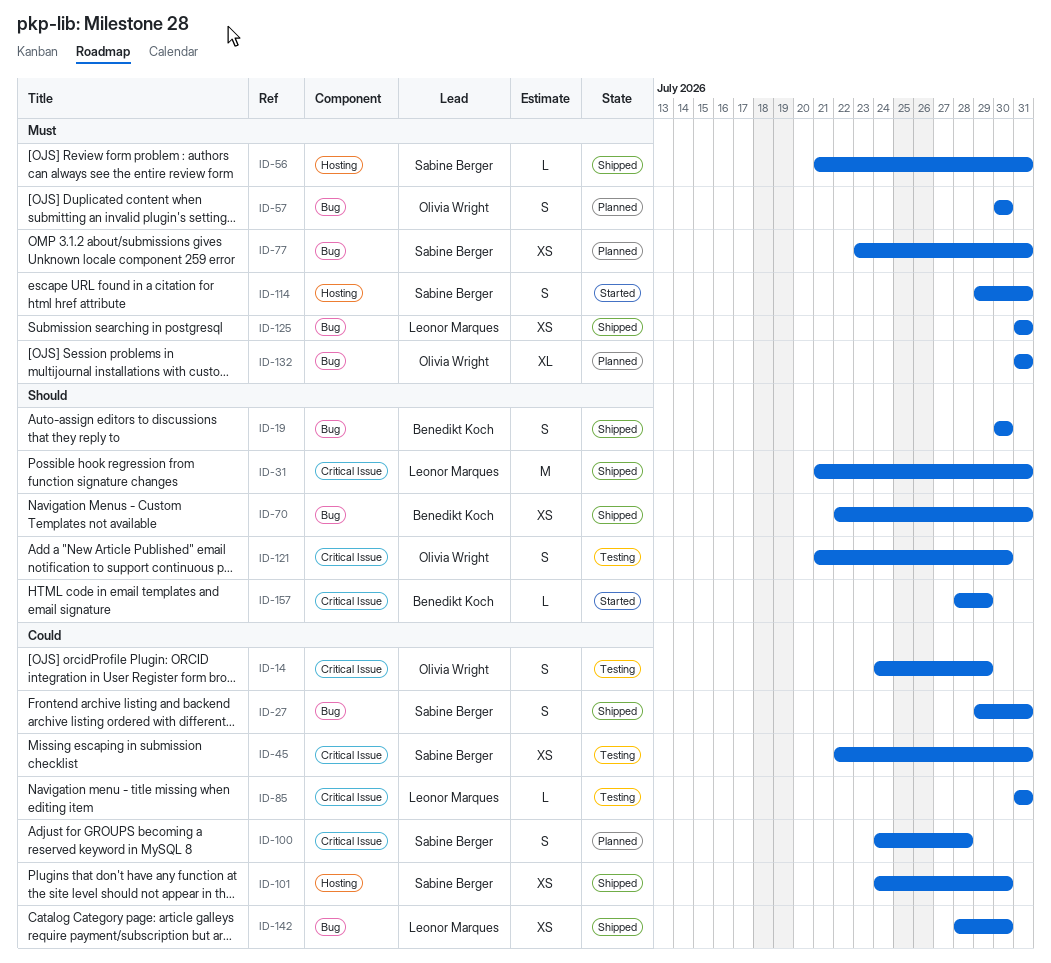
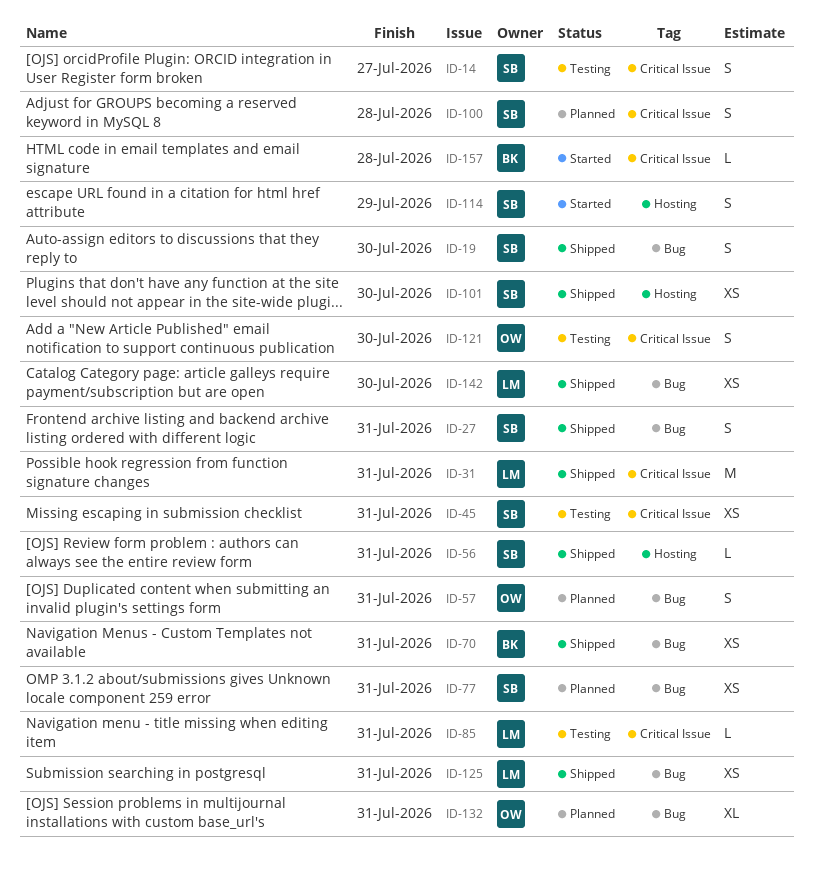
ID-14, owner: Olivia Wright -> Sabine Berger
ID-14, due: Jul 29 -> Jul 27
ID-19, owner: Benedikt Koch -> Sabine Berger
ID-57, due: Jul 30 -> Jul 31
ID-114, due: Jul 31 -> Jul 29
ID-157, due: Jul 29 -> Jul 28

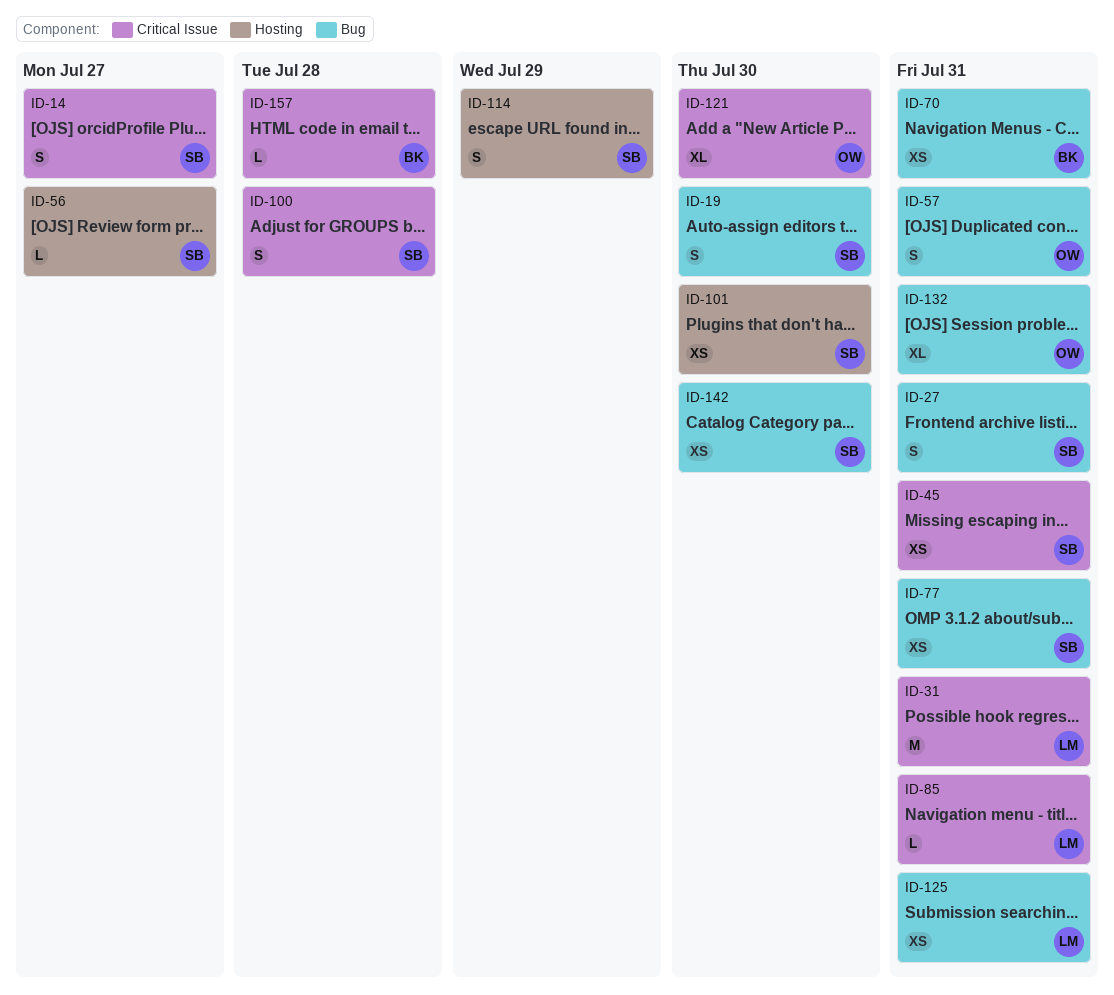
ID-56, due: Jul 31 -> Jul 27
ID-121, estimate: S -> XL
ID-142, owner: LM -> SB

